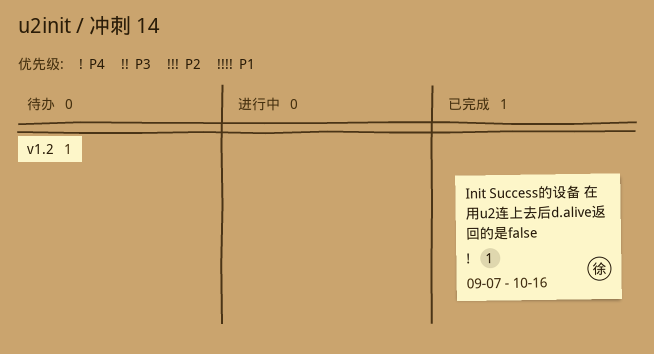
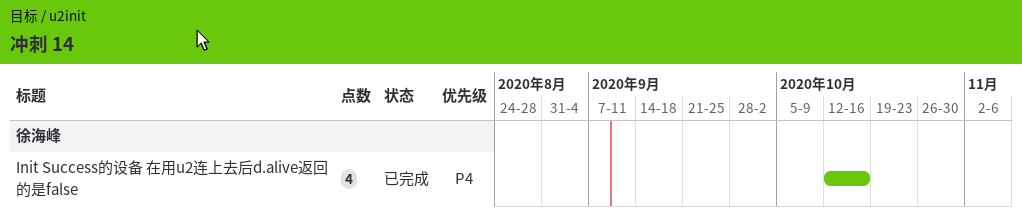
Init Success的设备 在用u2连上去后d.alive返回的是false, estimate: 1 -> 4
Init Success的设备 在用u2连上去后d.alive返回的是false, start: Sep 7 -> Oct 12

